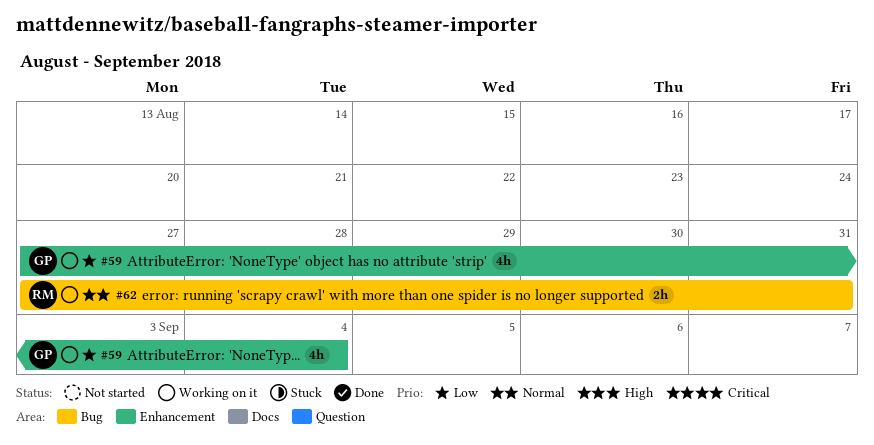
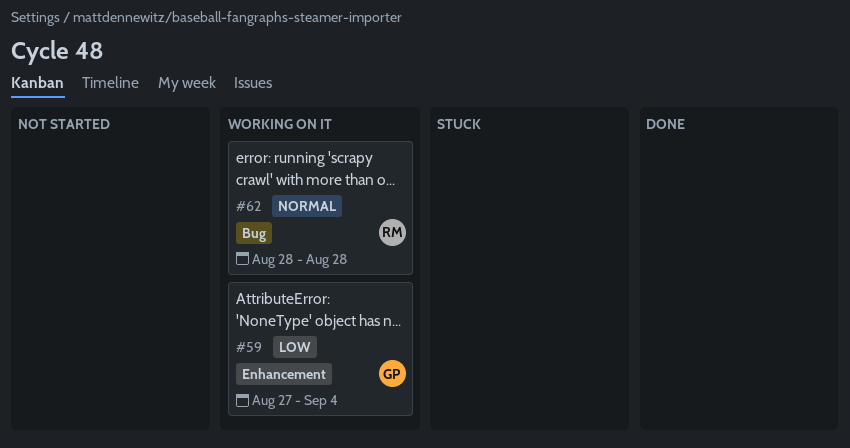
#62, start: Aug 27 -> Aug 28
#62, due: Aug 31 -> Aug 28

